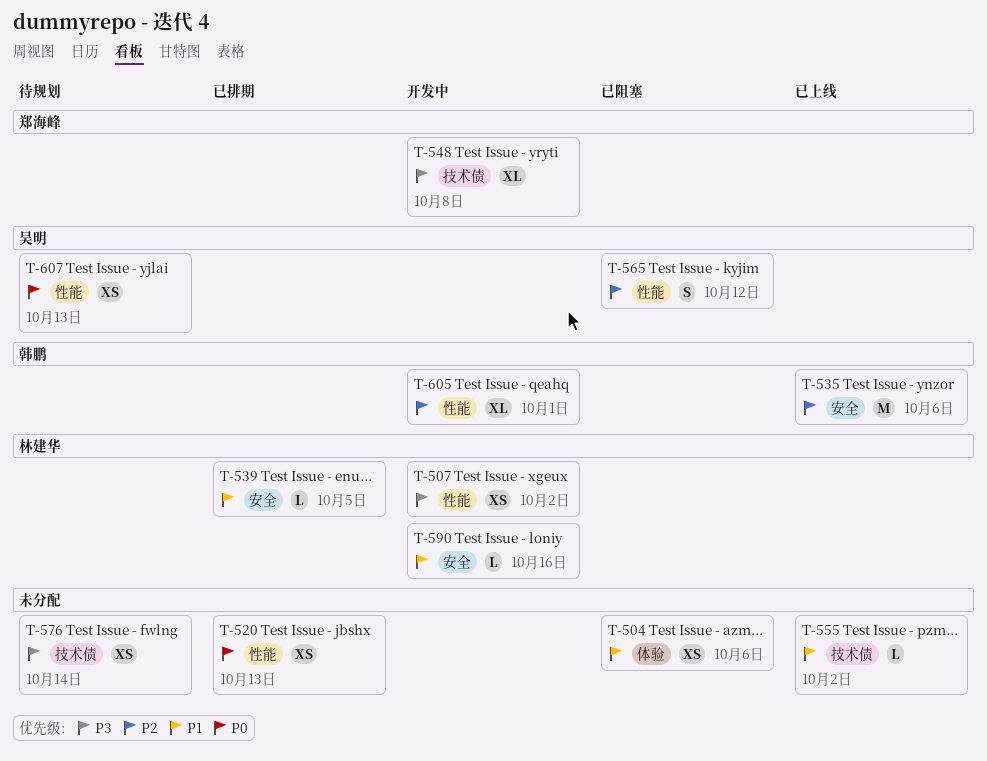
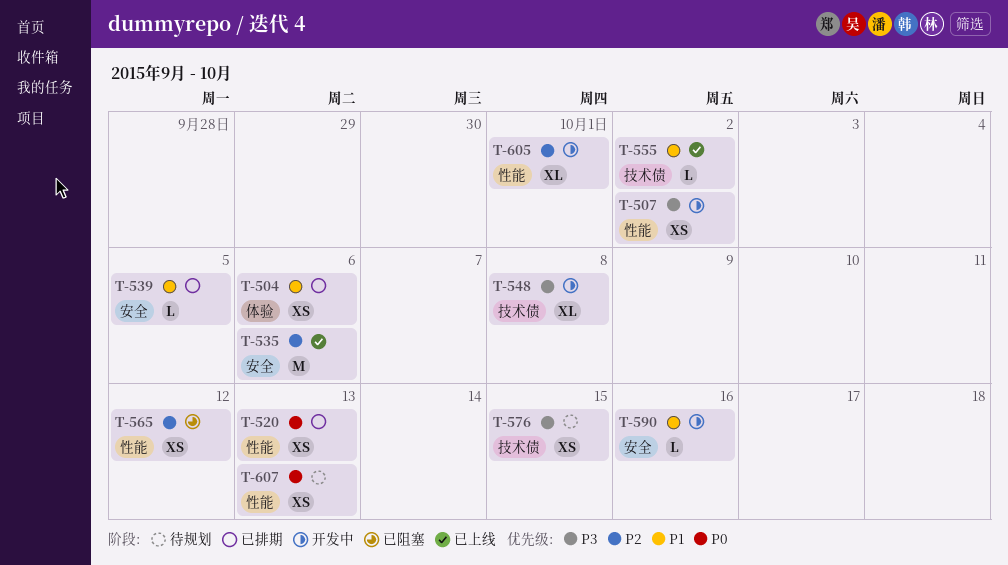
T-504, status: 已阻塞 -> 已排期
T-565, estimate: S -> XS
T-576, due: Oct 14 -> Oct 15

